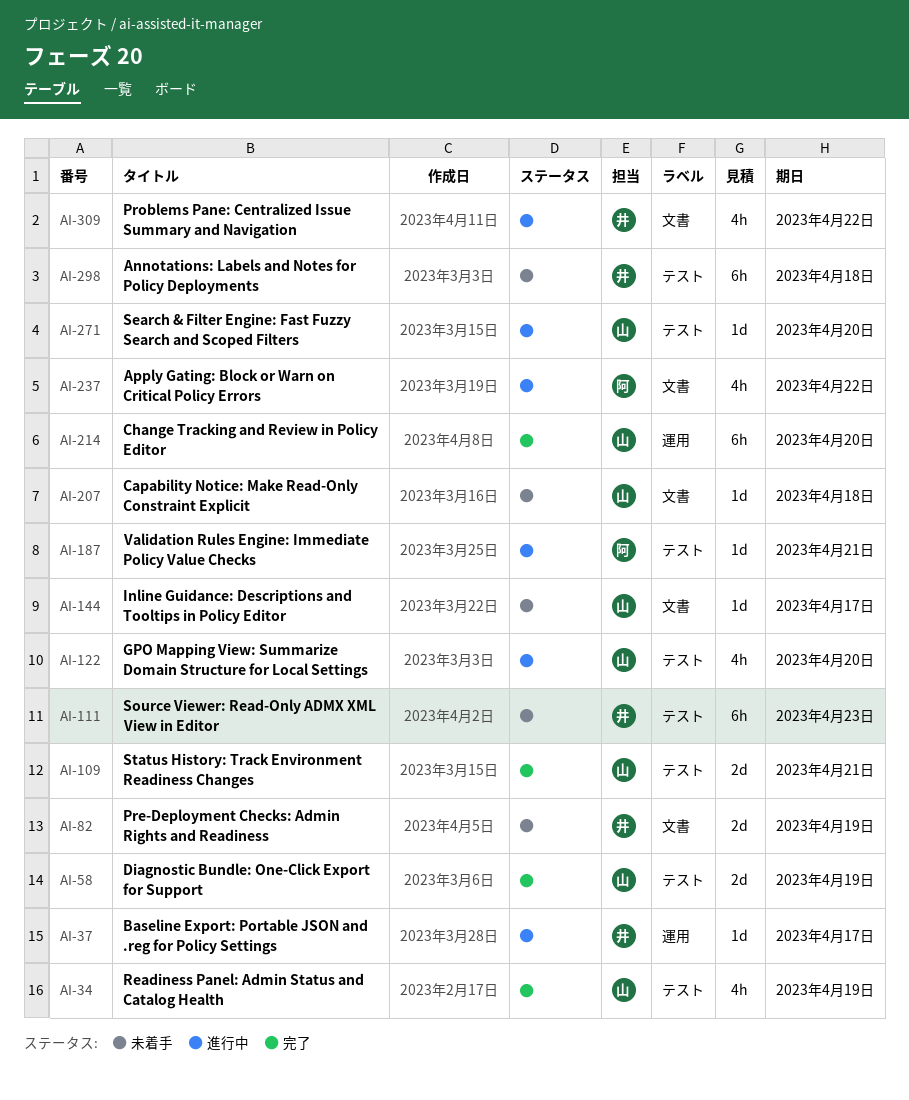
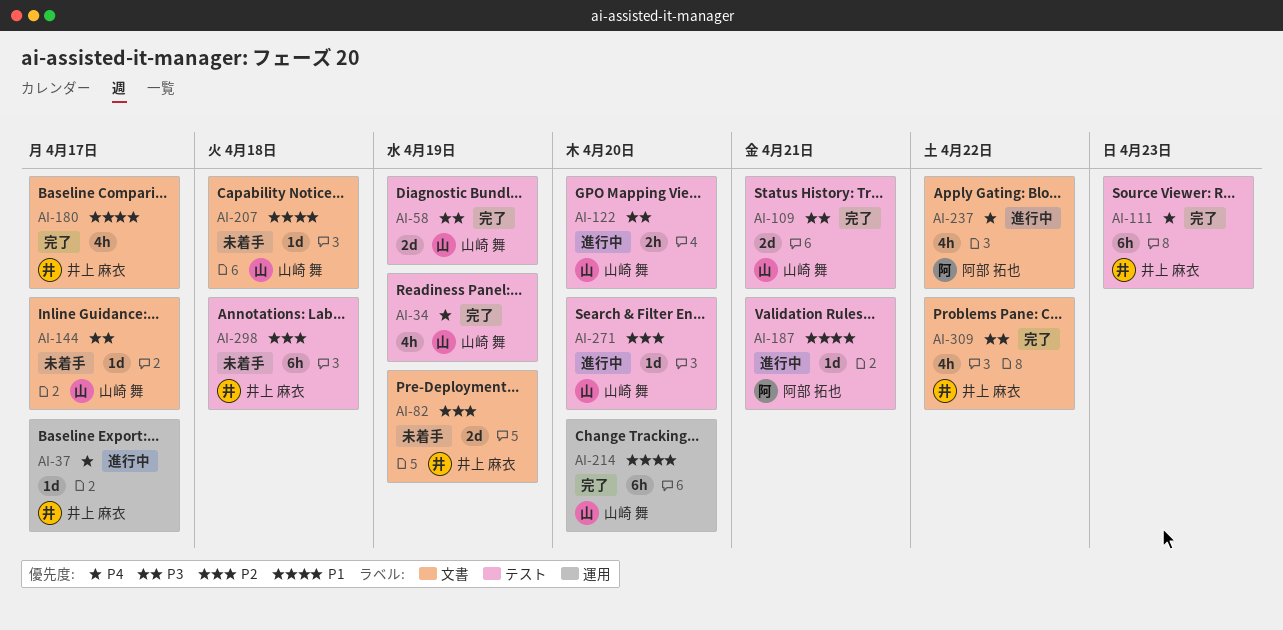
AI-111, status: 未着手 -> 完了
AI-122, estimate: 4h -> 2h
AI-180: none -> present
AI-309, status: 進行中 -> 完了

